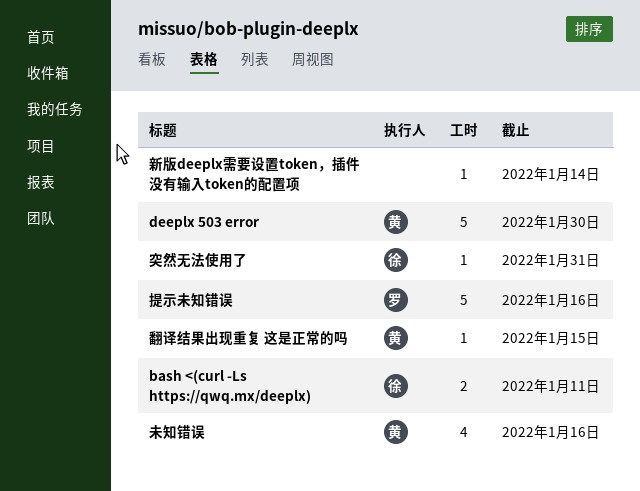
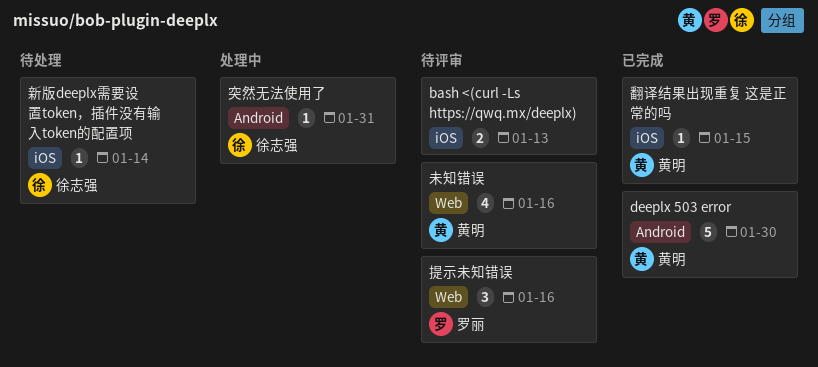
bash <(curl -Ls https://qwq.mx/deeplx), owner: 徐志强 -> none
bash <(curl -Ls https://qwq.mx/deeplx), due: Jan 11 -> Jan 13
提示未知错误, estimate: 5 -> 3
新版deeplx需要设置token，插件没有输入token的配置项, owner: none -> 徐志强

